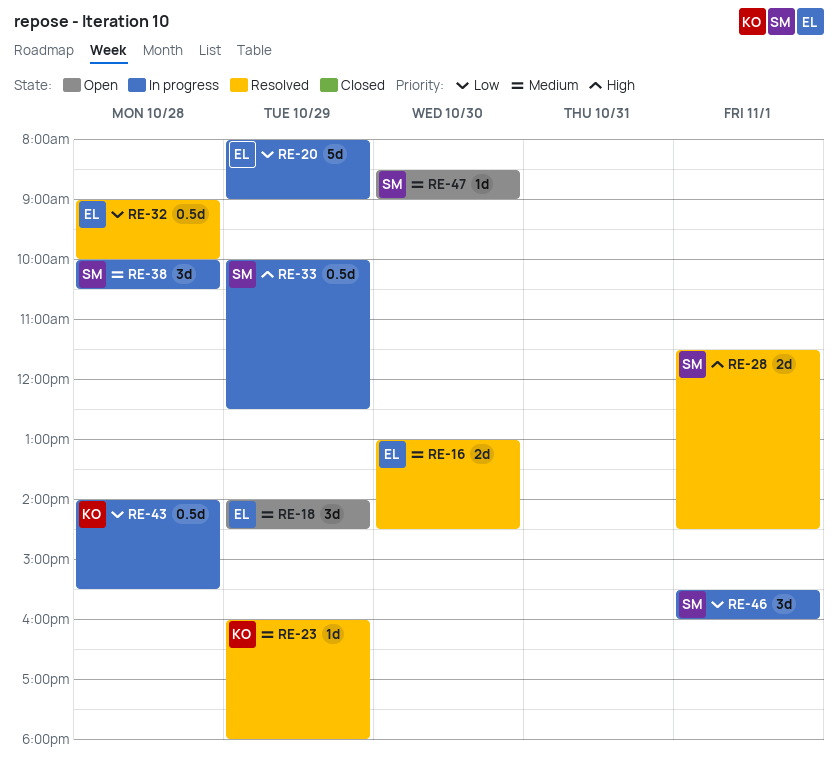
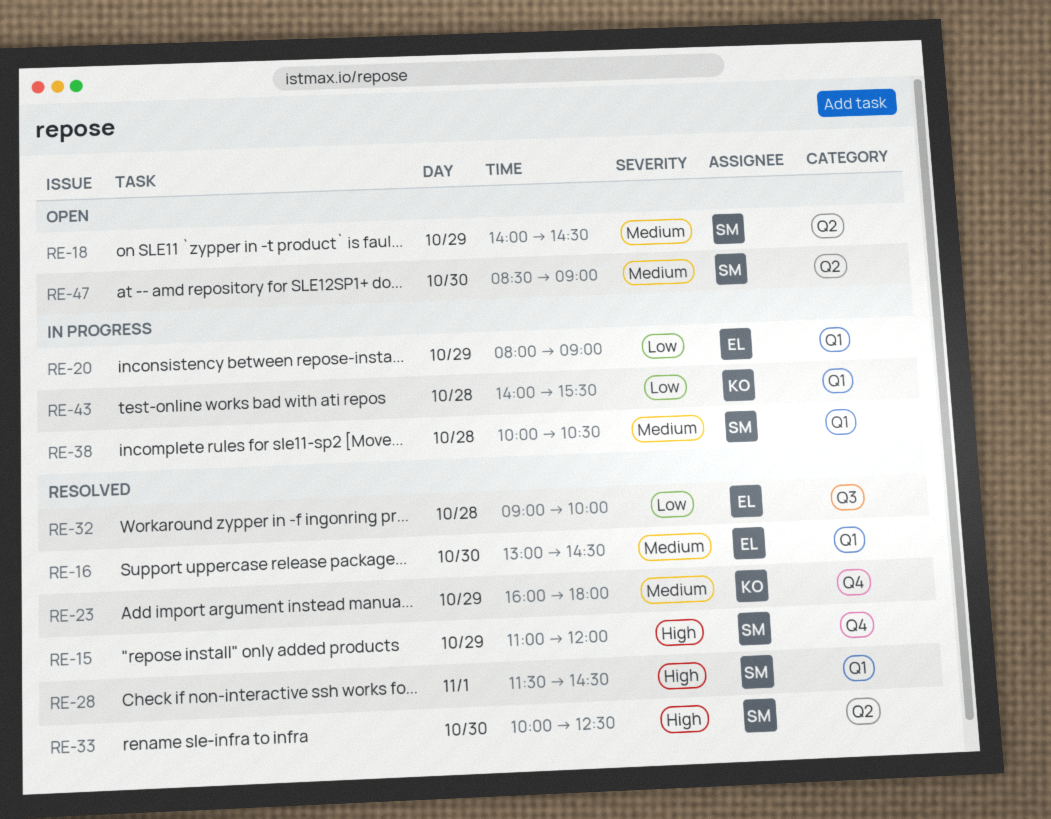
RE-15: none -> present
RE-18, owner: EL -> SM
RE-33, status: In progress -> Resolved
RE-33, day: Oct 29 -> Oct 30
RE-46: present -> none

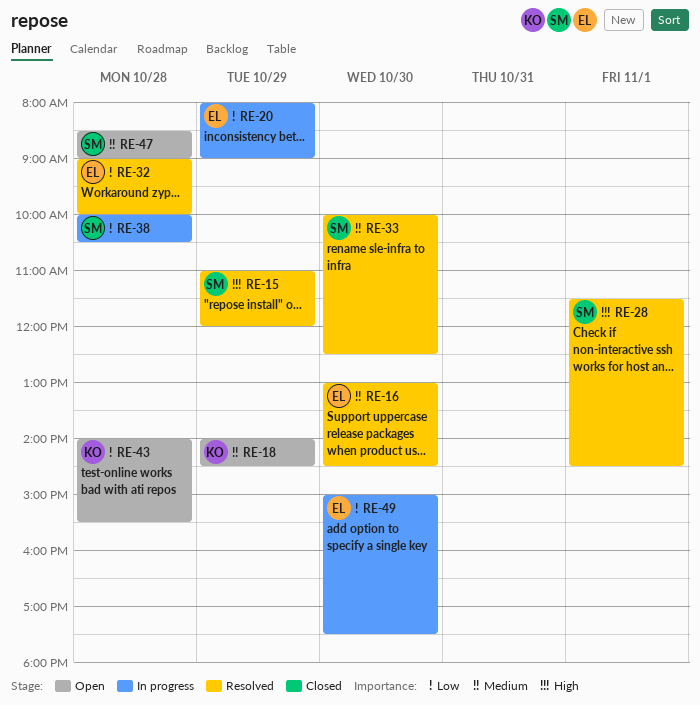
RE-18, owner: SM -> KO
RE-23: present -> none
RE-33, priority: High -> Medium
RE-38, priority: Medium -> Low
RE-43, status: In progress -> Open
RE-47, day: Oct 30 -> Oct 28
RE-49: none -> present

